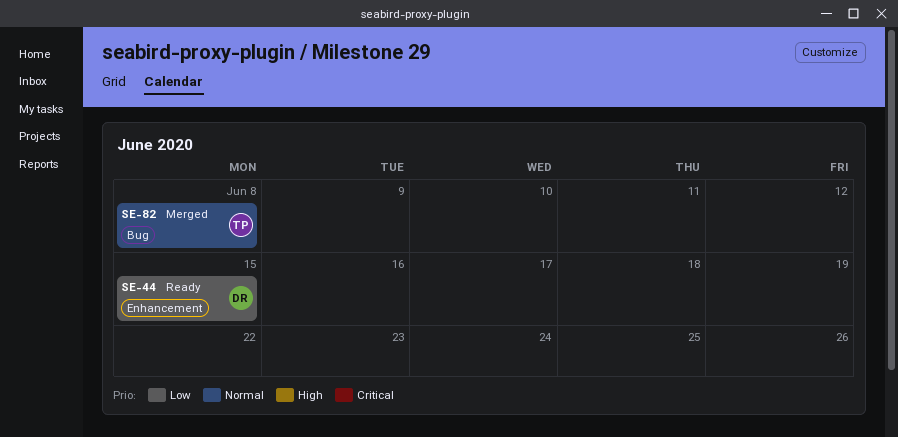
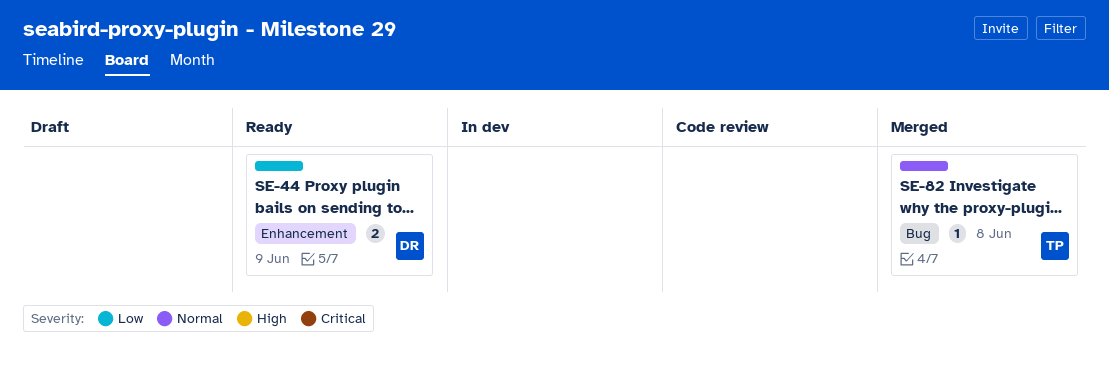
SE-44, due: Jun 15 -> Jun 9

